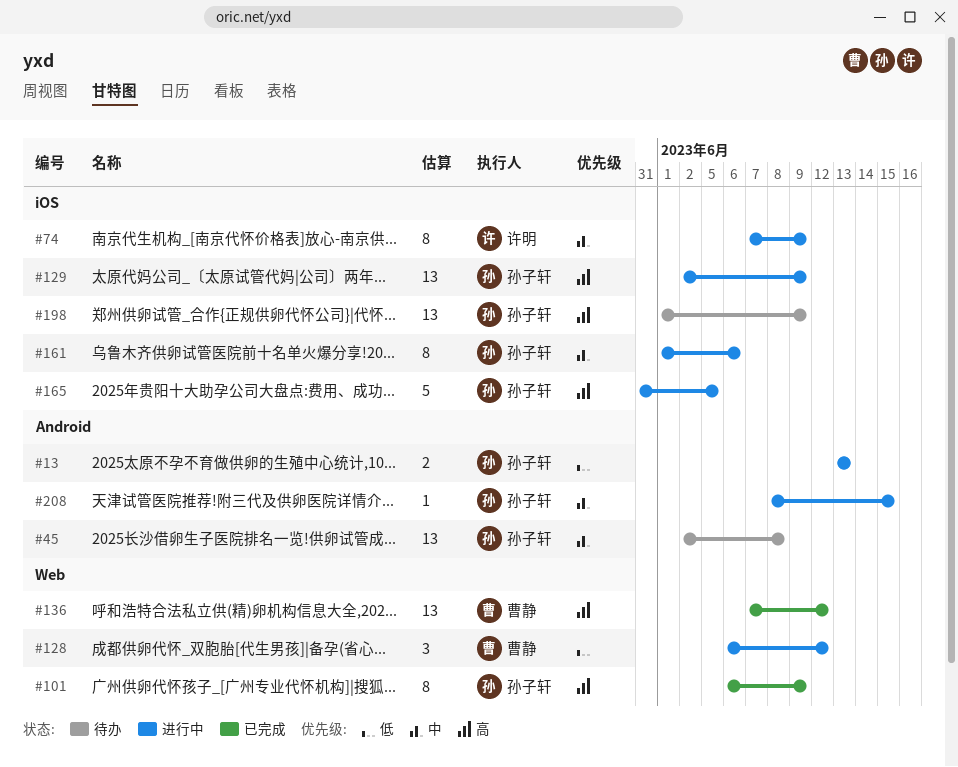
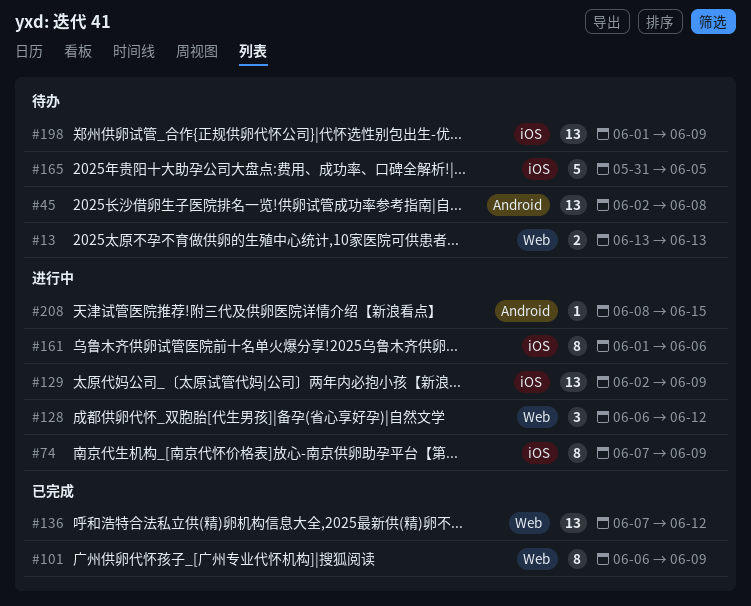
#13, status: 进行中 -> 待办
#13, label: Android -> Web
#165, status: 进行中 -> 待办

